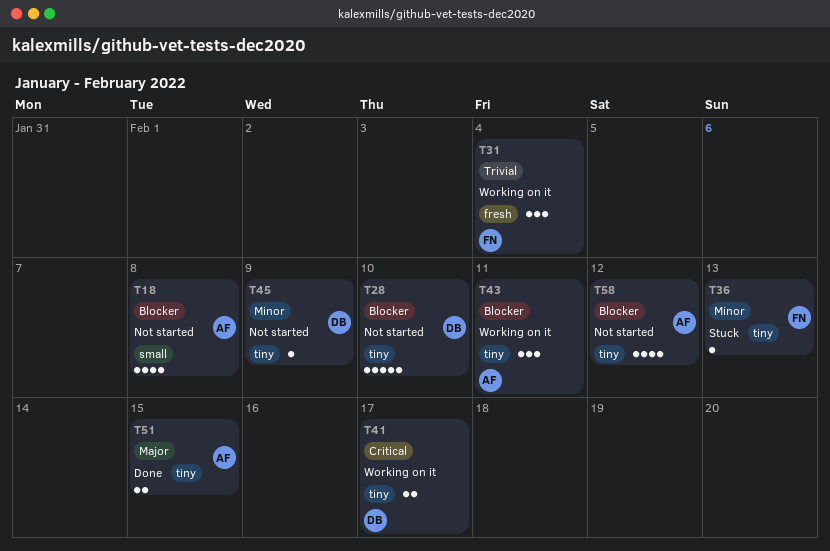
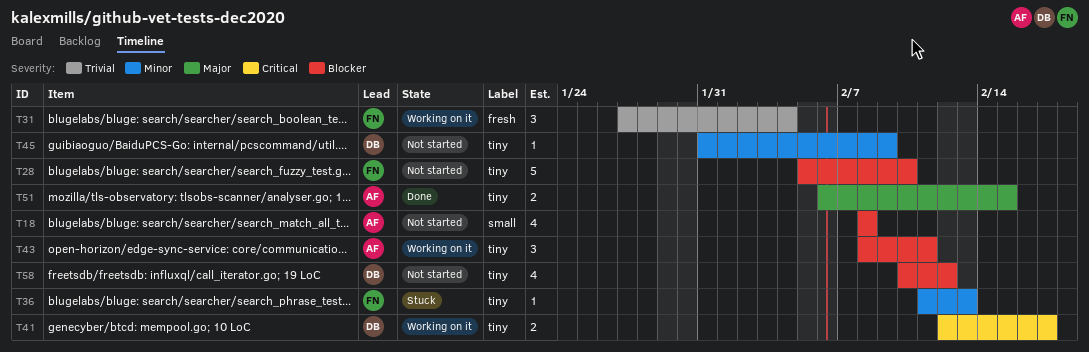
T28, owner: DB -> FN
T58, owner: AF -> DB

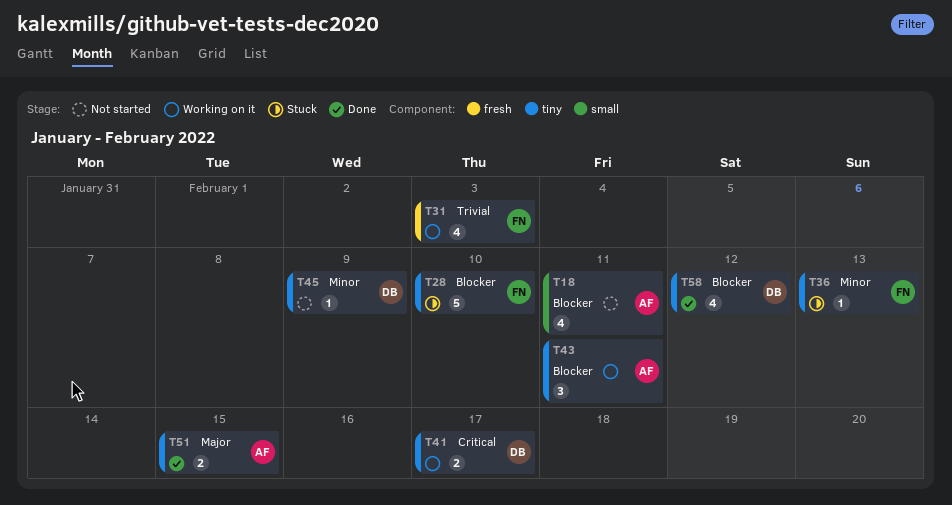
T18, due: Feb 8 -> Feb 11
T28, status: Not started -> Stuck
T31, estimate: 3 -> 4
T31, due: Feb 4 -> Feb 3
T58, status: Not started -> Done

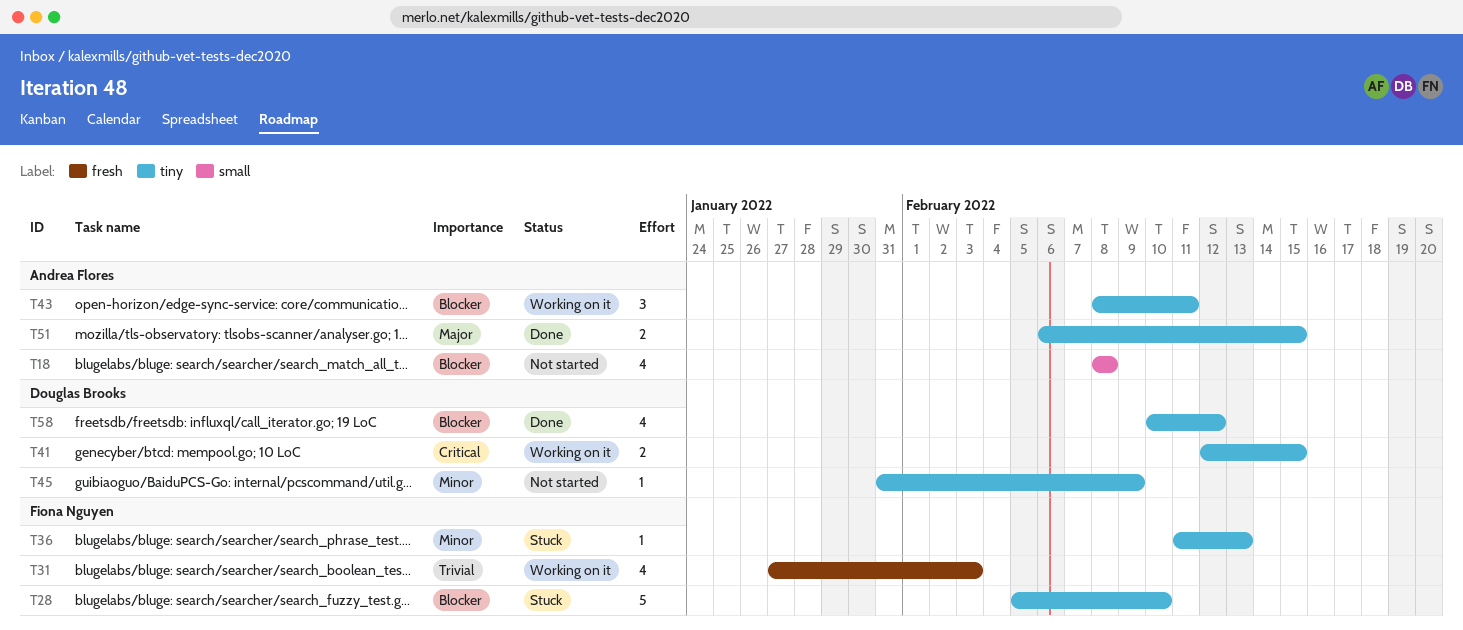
T18, due: Feb 11 -> Feb 8
T41, due: Feb 17 -> Feb 15

